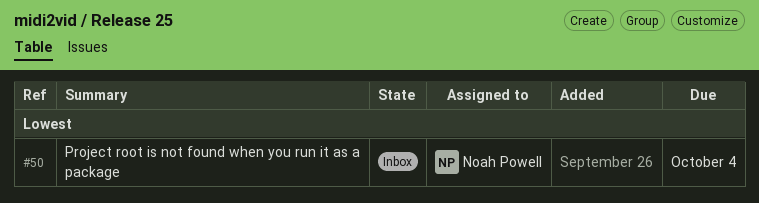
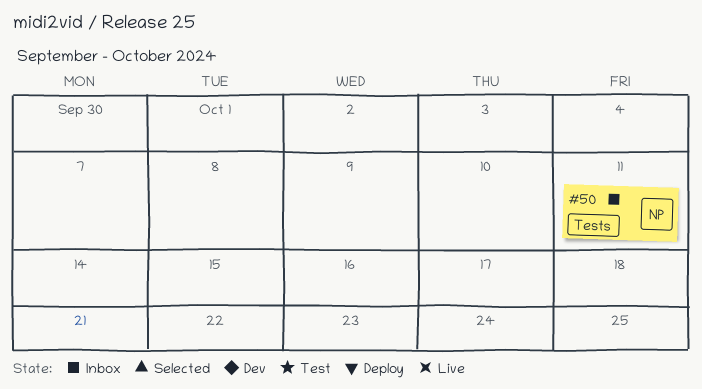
#50, due: Oct 4 -> Oct 11

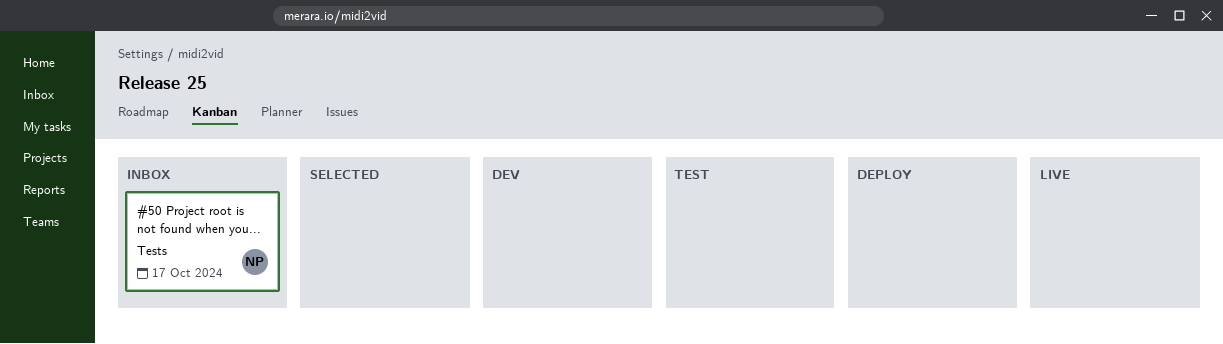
#50, due: Oct 11 -> Oct 17

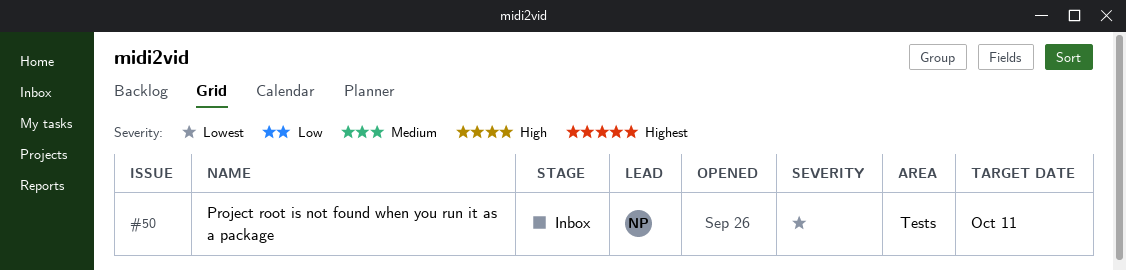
#50, due: Oct 17 -> Oct 11

